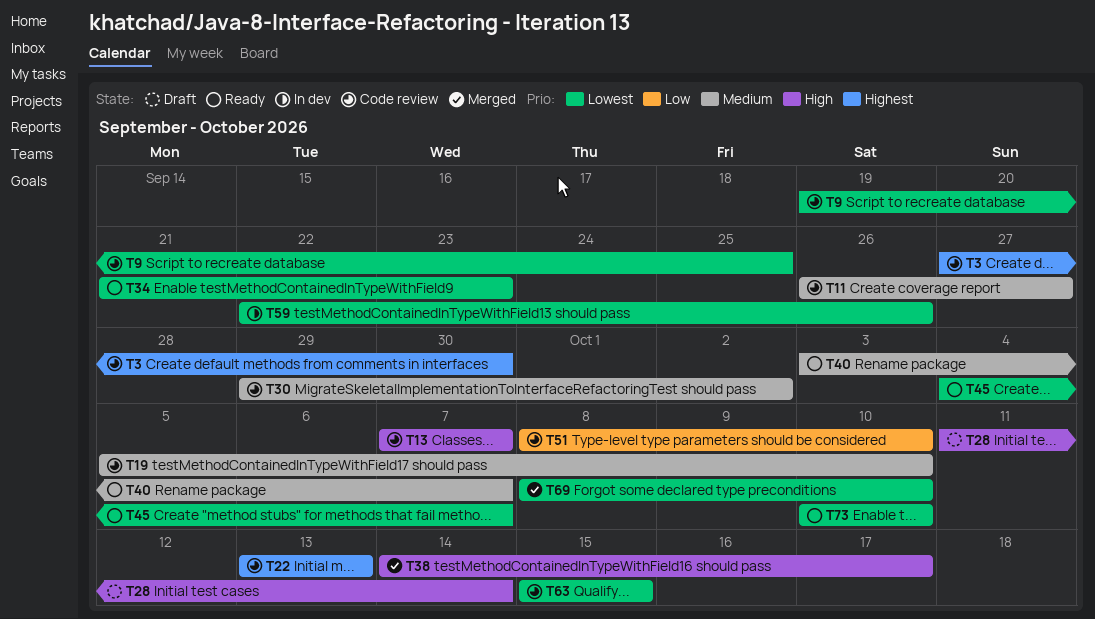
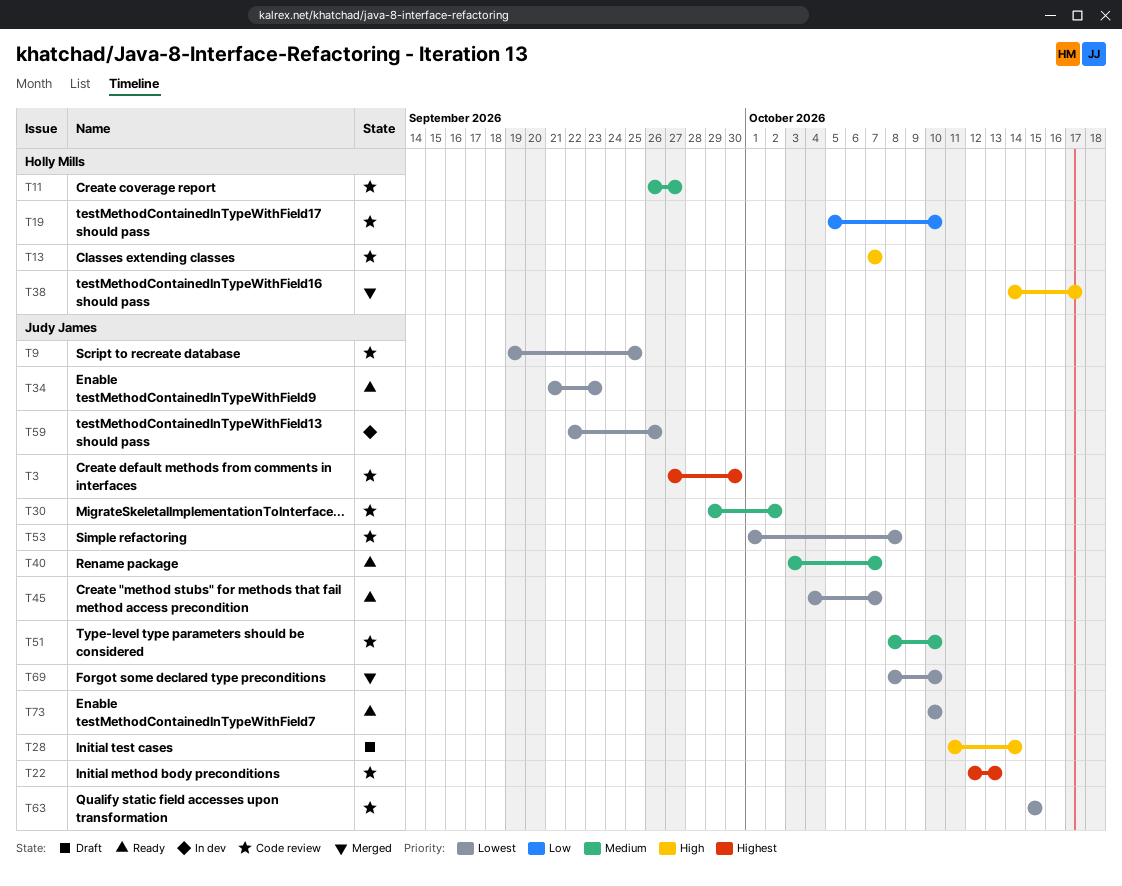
T19, priority: Medium -> Low
T22, start: Oct 13 -> Oct 12
T51, priority: Low -> Medium
T53: none -> present

